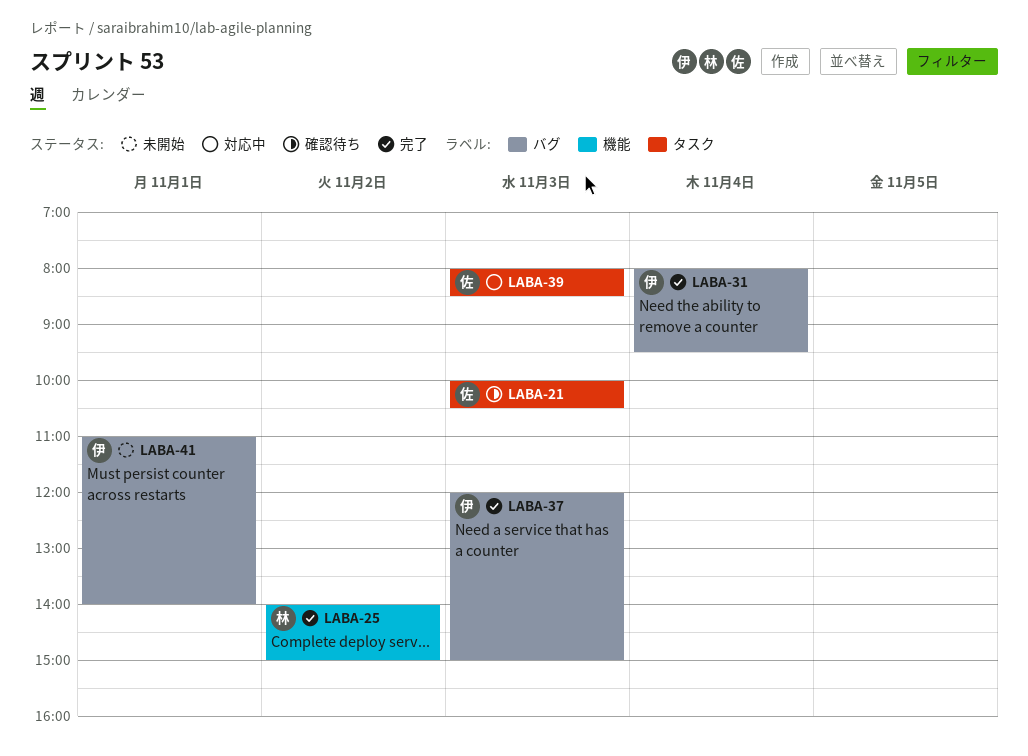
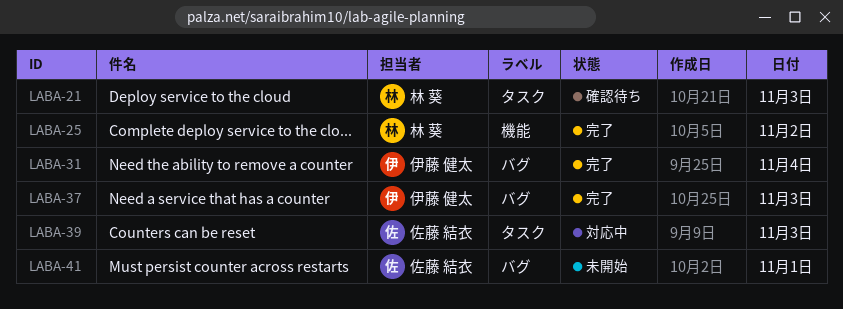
LABA-21, owner: 佐藤 結衣 -> 林 葵
LABA-41, owner: 伊藤 健太 -> 佐藤 結衣

